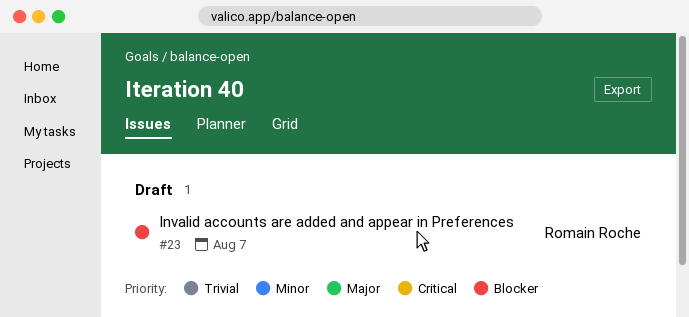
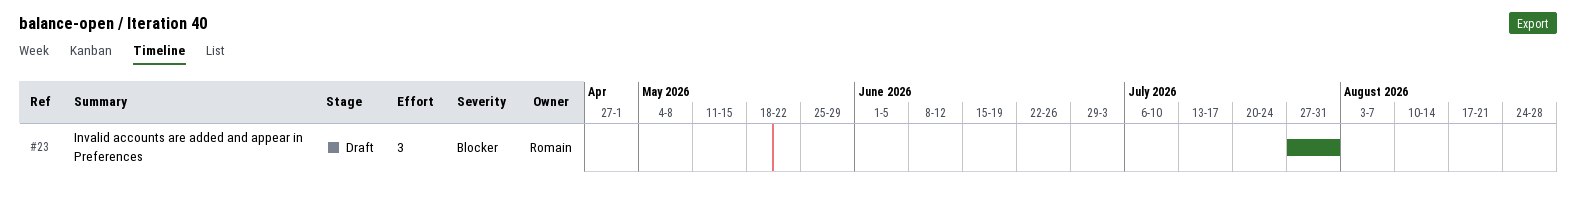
#23, due: Aug 7 -> Jul 31

